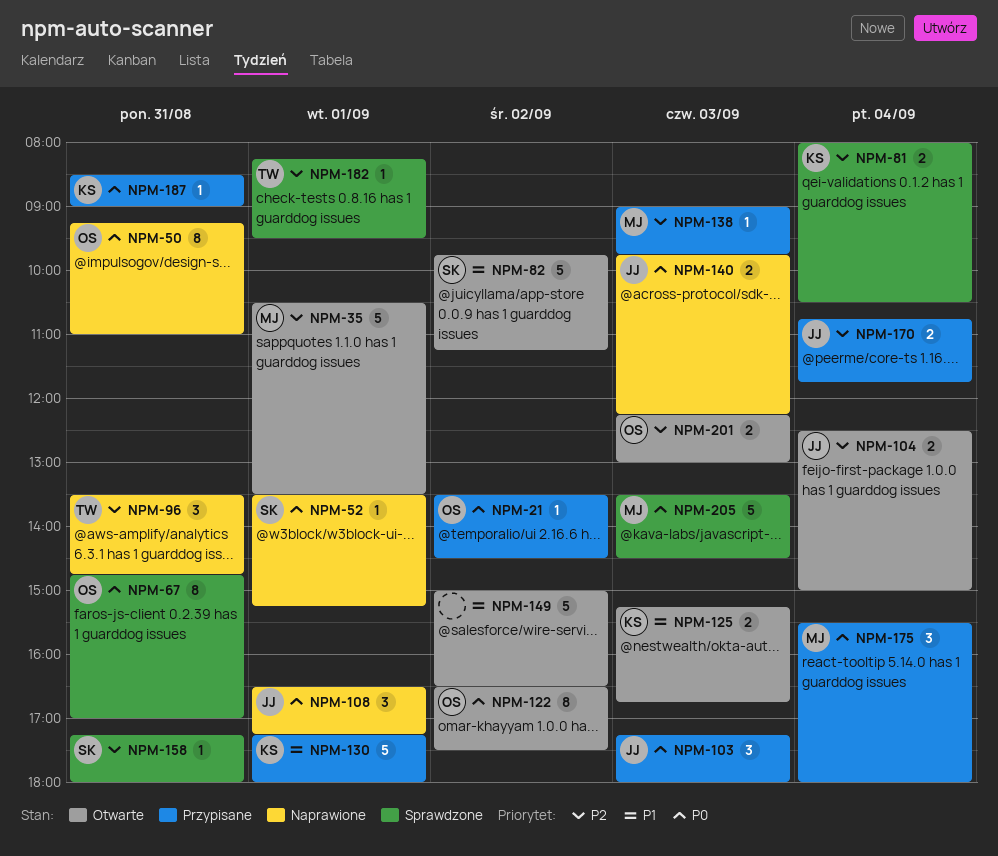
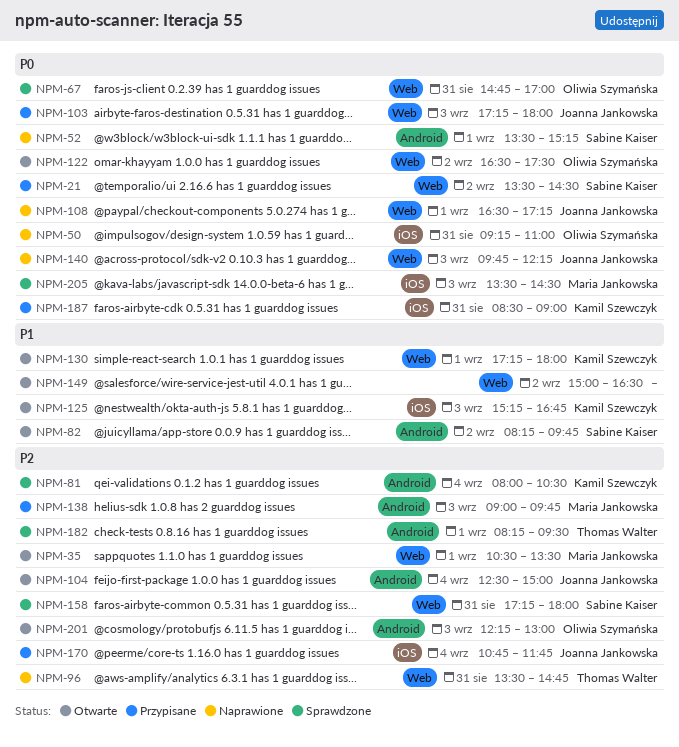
NPM-21, owner: Oliwia Szymańska -> Sabine Kaiser
NPM-82, begins: 09:45 -> 08:15
NPM-82, ends: 11:15 -> 09:45
NPM-130, status: Przypisane -> Otwarte
NPM-175: present -> none

